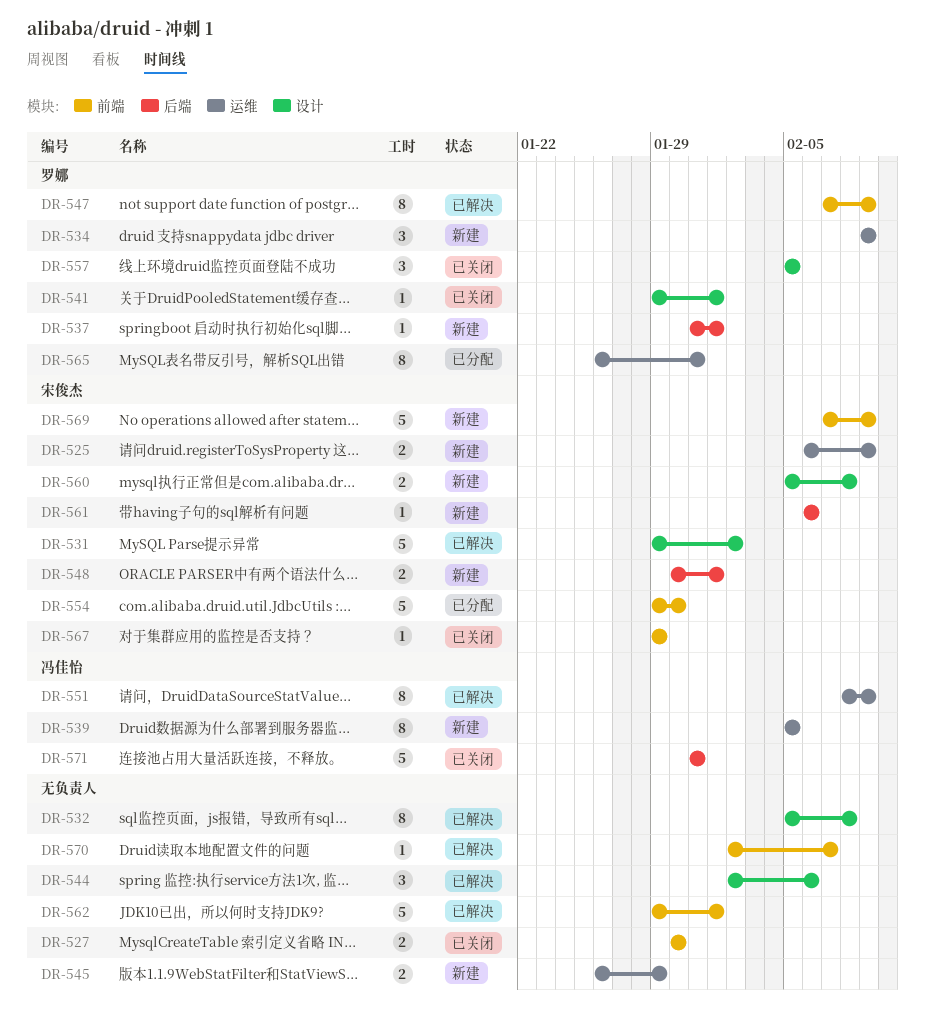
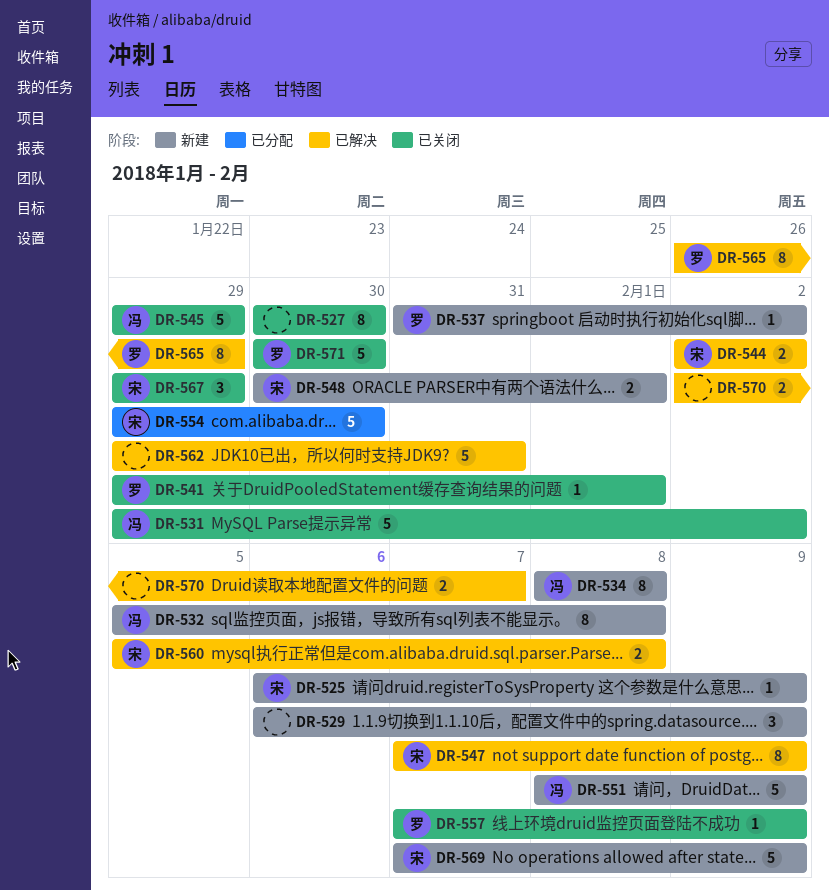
DR-525, estimate: 2 -> 1
DR-527, estimate: 2 -> 8
DR-529: none -> present
DR-531, status: 已解决 -> 已关闭
DR-531, owner: 宋俊杰 -> 冯佳怡
DR-532, status: 已解决 -> 新建
DR-532, owner: none -> 冯佳怡
DR-534, owner: 罗娜 -> 冯佳怡
DR-534, estimate: 3 -> 8
DR-534, start: Feb 9 -> Feb 8
DR-534, due: Feb 9 -> Feb 8
DR-537, due: Feb 1 -> Feb 2
DR-539: present -> none
DR-544, owner: none -> 宋俊杰
DR-544, estimate: 3 -> 2
DR-544, due: Feb 6 -> Feb 2
DR-545, status: 新建 -> 已关闭
DR-545, owner: none -> 冯佳怡
DR-545, estimate: 2 -> 5
DR-545, start: Jan 26 -> Jan 29
DR-547, owner: 罗娜 -> 宋俊杰
DR-551, status: 已解决 -> 新建
DR-551, estimate: 8 -> 5
DR-557, estimate: 3 -> 1
DR-557, start: Feb 5 -> Feb 7
DR-557, due: Feb 5 -> Feb 9
DR-560, status: 新建 -> 已解决
DR-561: present -> none
DR-562, due: Feb 1 -> Jan 31
DR-565, status: 已分配 -> 已解决
DR-565, due: Jan 31 -> Jan 29
DR-567, estimate: 1 -> 3
DR-570, estimate: 1 -> 2
DR-571, owner: 冯佳怡 -> 罗娜
DR-571, start: Jan 31 -> Jan 30
DR-571, due: Jan 31 -> Jan 30

